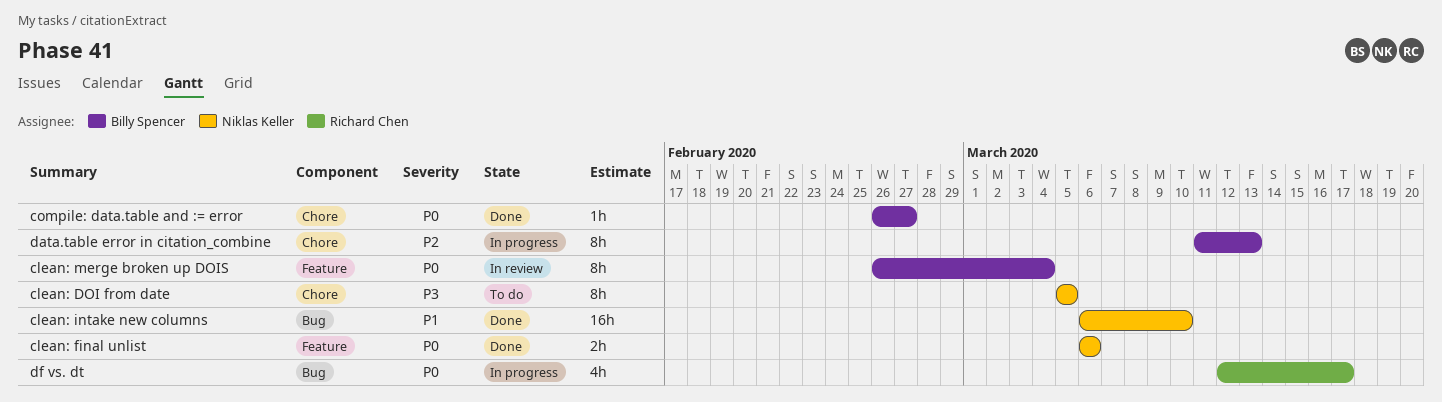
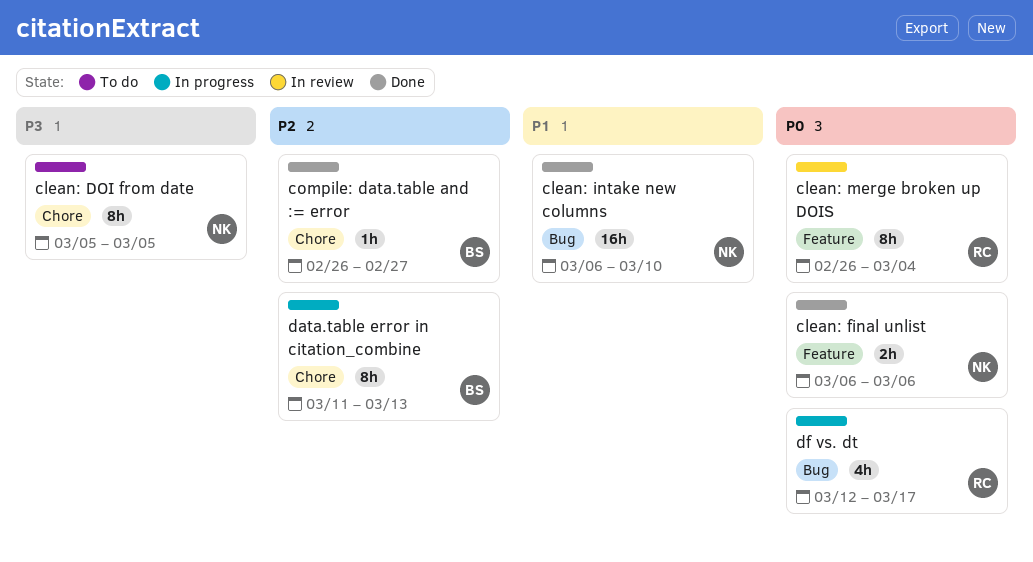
clean: merge broken up DOIS, owner: Billy Spencer -> Richard Chen
compile: data.table and := error, priority: P0 -> P2

